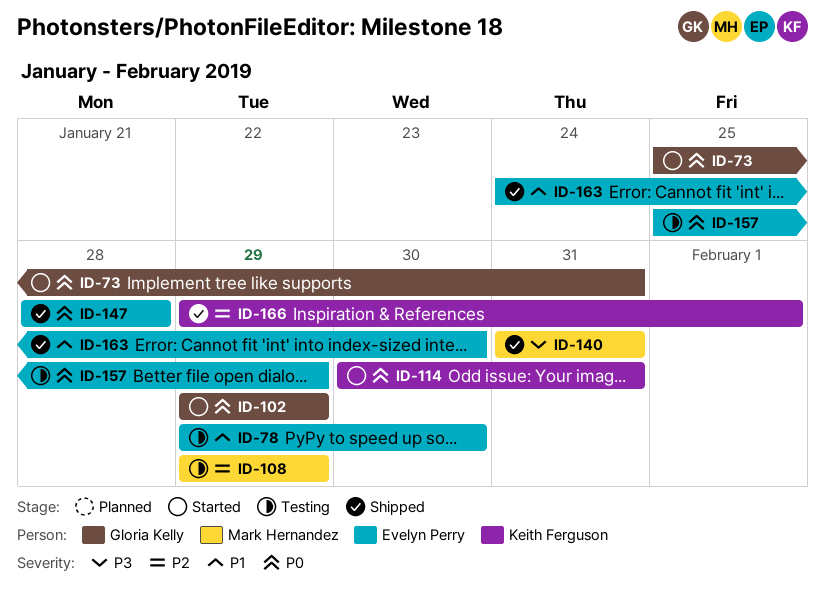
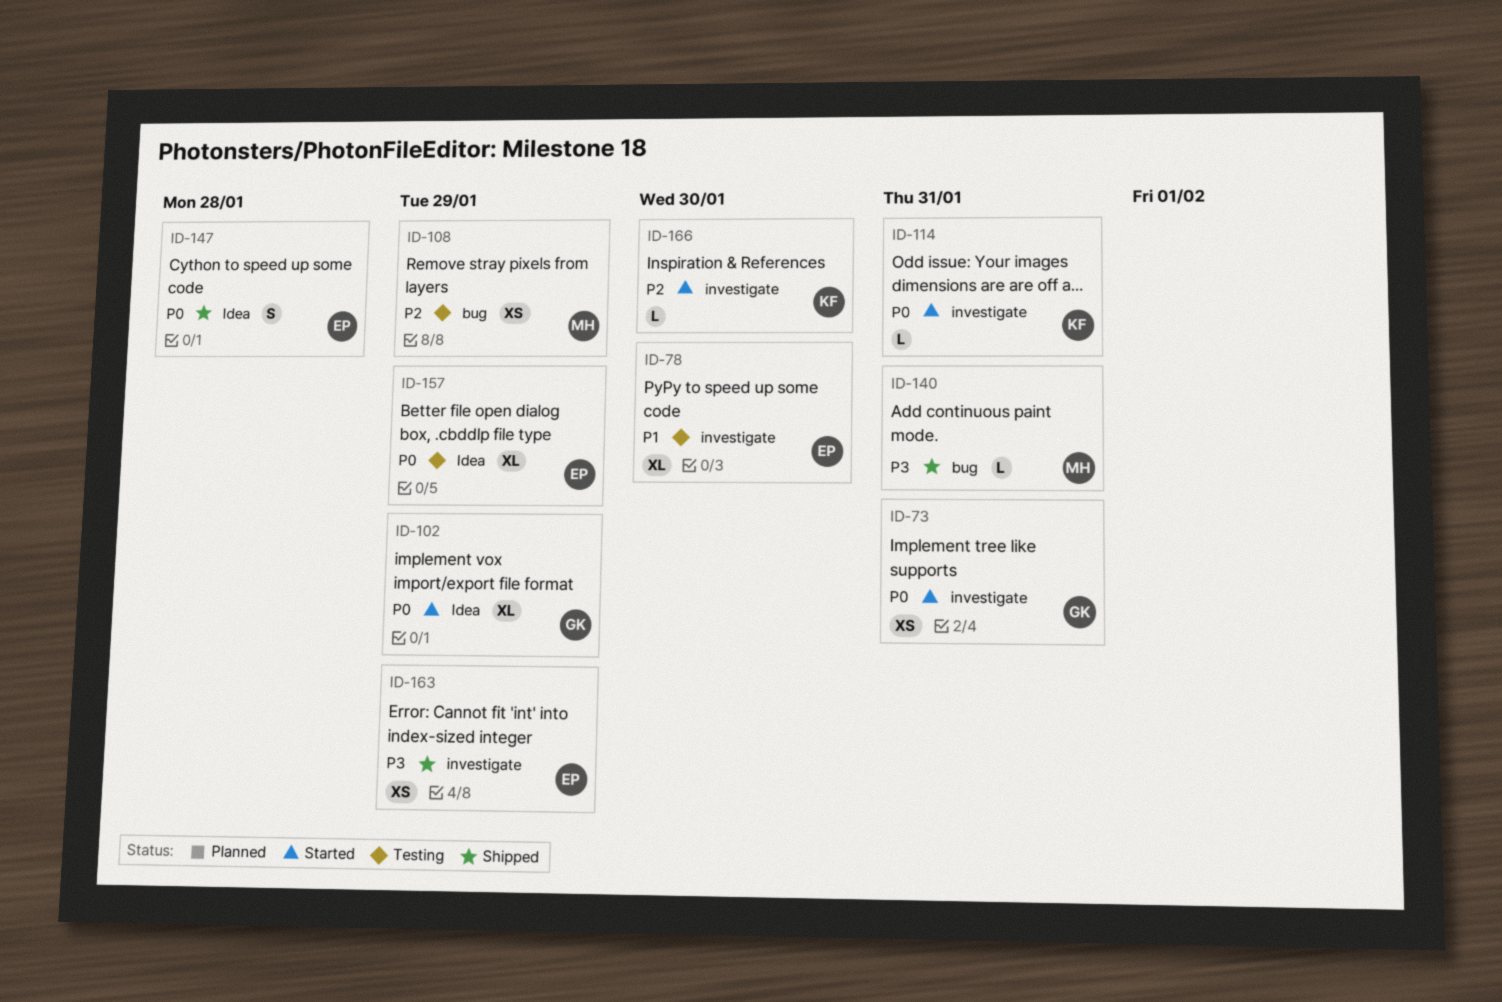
ID-163, priority: P1 -> P3
ID-163, due: Jan 30 -> Jan 29
ID-166, status: Shipped -> Started
ID-166, due: Feb 1 -> Jan 30

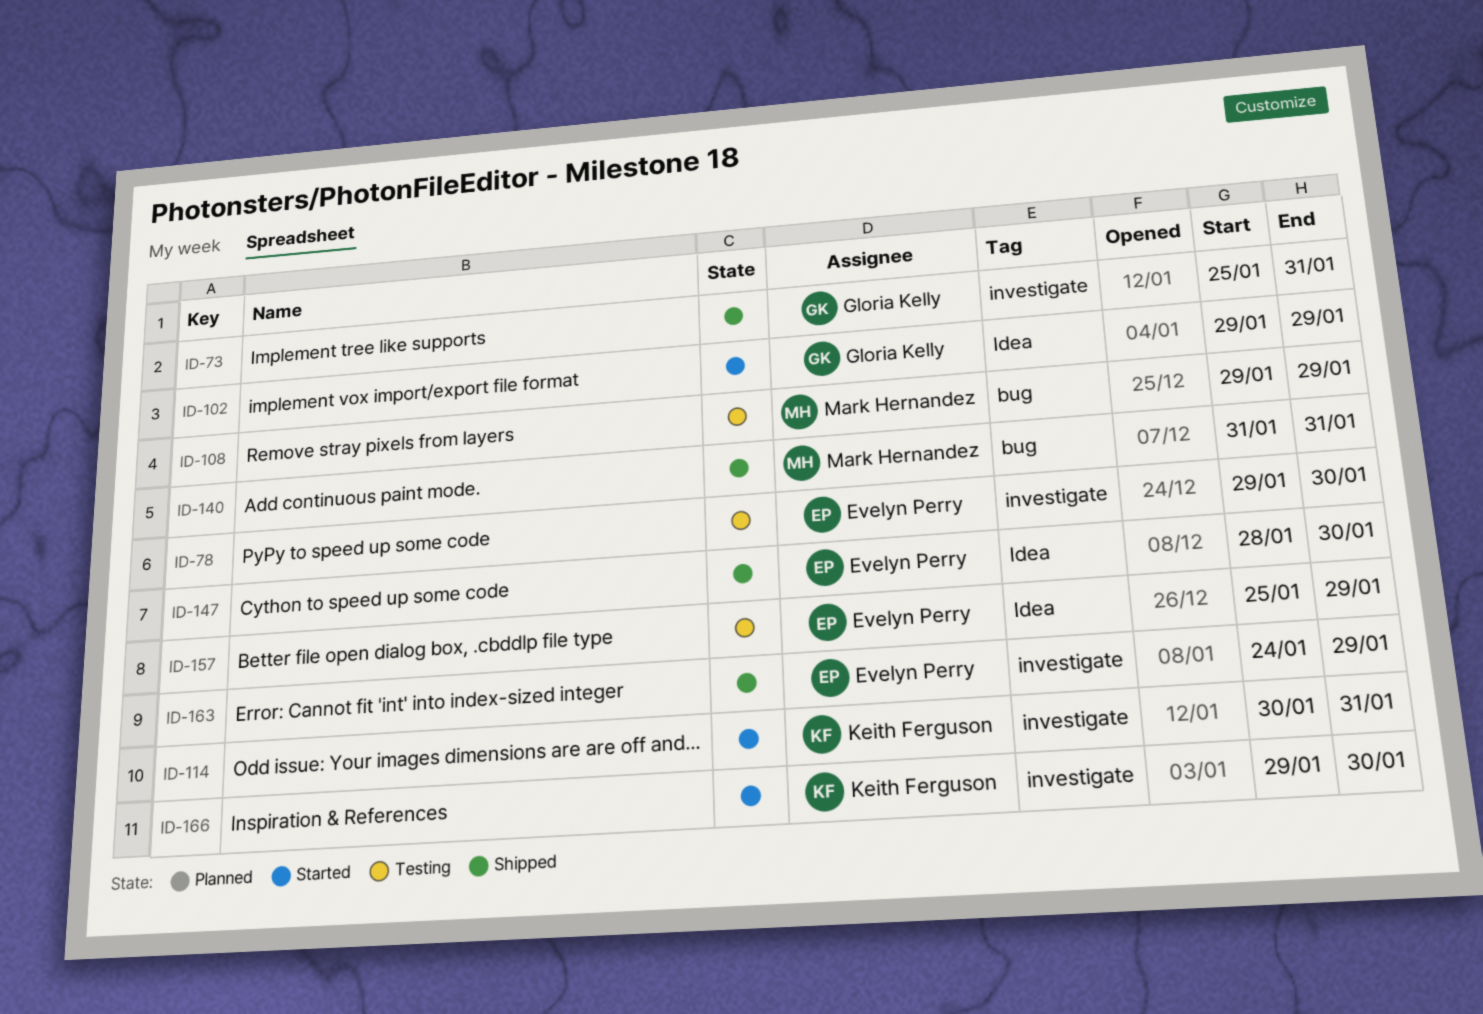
ID-73, status: Started -> Shipped
ID-147, due: Jan 28 -> Jan 30

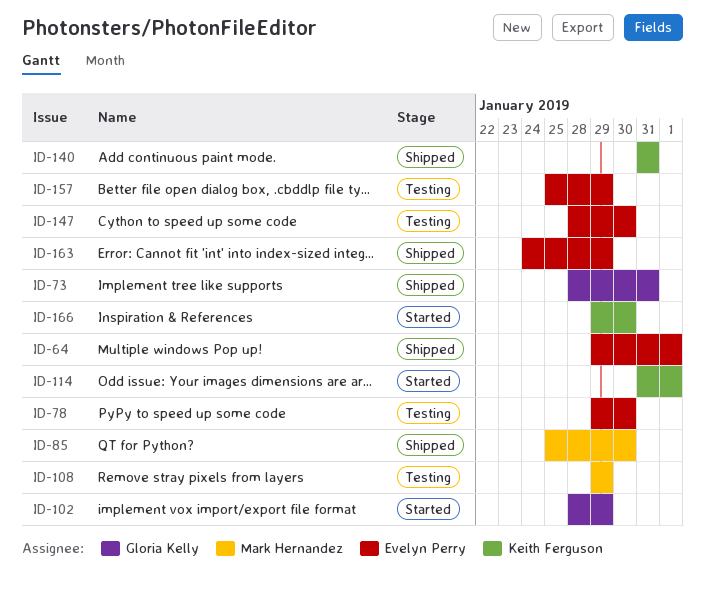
ID-64: none -> present
ID-73, start: Jan 25 -> Jan 28
ID-85: none -> present
ID-102, start: Jan 29 -> Jan 28
ID-114, start: Jan 30 -> Jan 31
ID-114, due: Jan 31 -> Feb 1
ID-140, owner: Mark Hernandez -> Keith Ferguson
ID-147, status: Shipped -> Testing

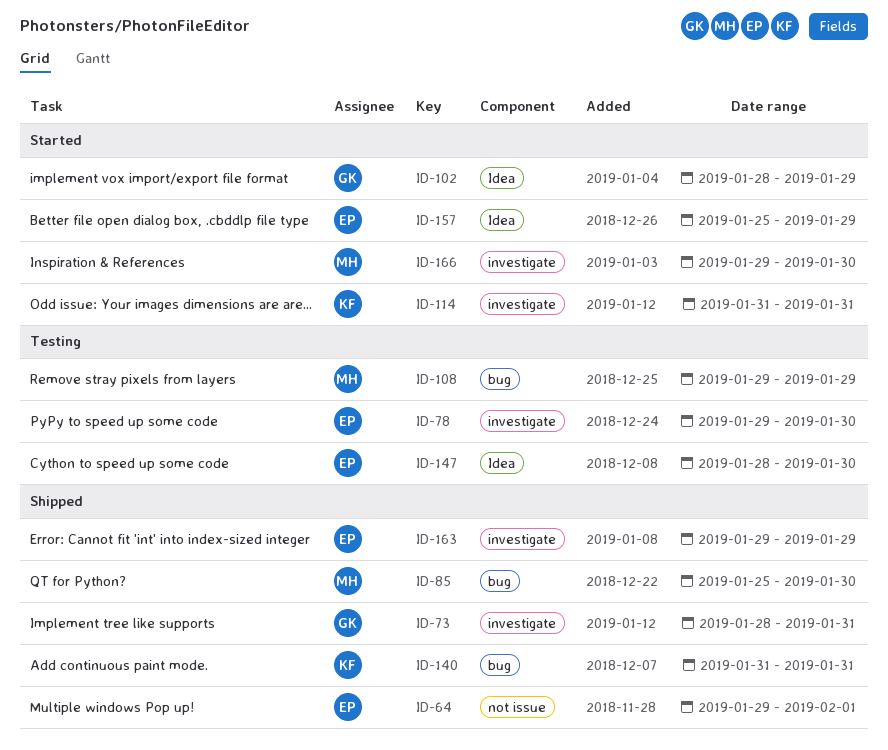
ID-114, due: Feb 1 -> Jan 31
ID-157, status: Testing -> Started
ID-163, start: Jan 24 -> Jan 29
ID-166, owner: Keith Ferguson -> Mark Hernandez

